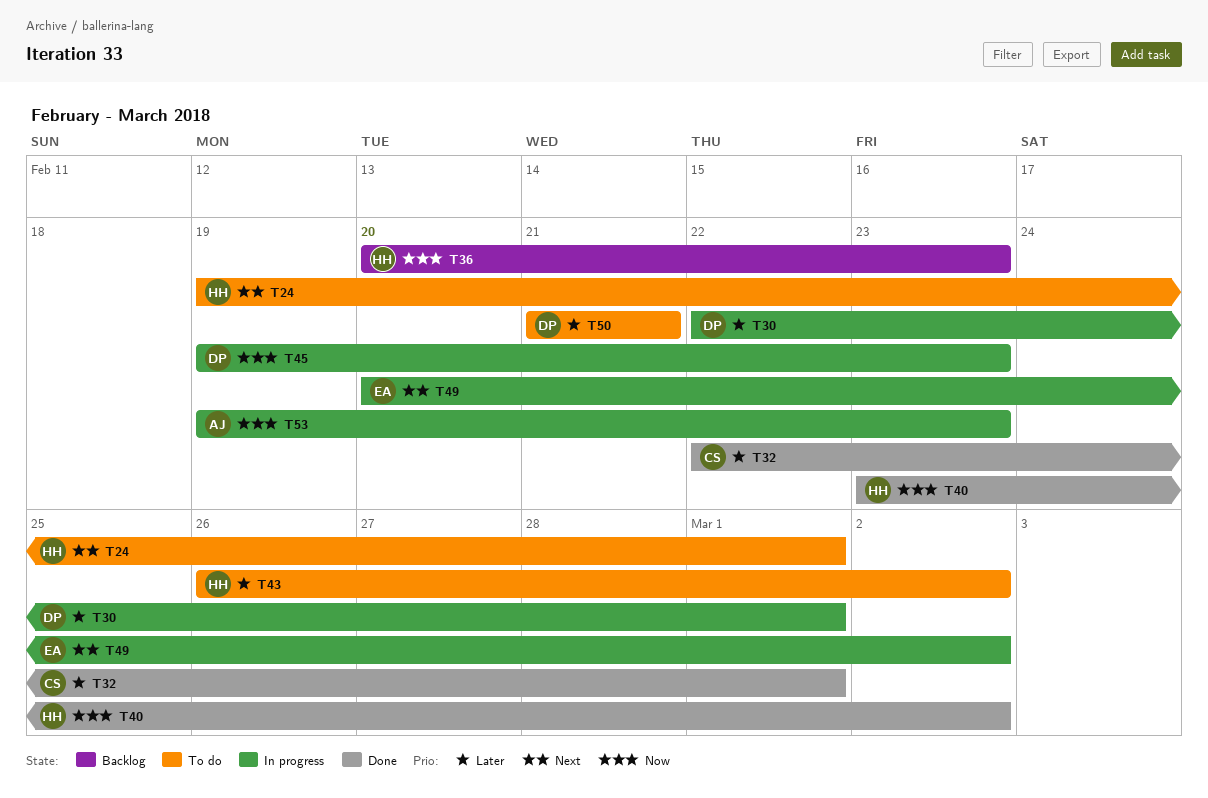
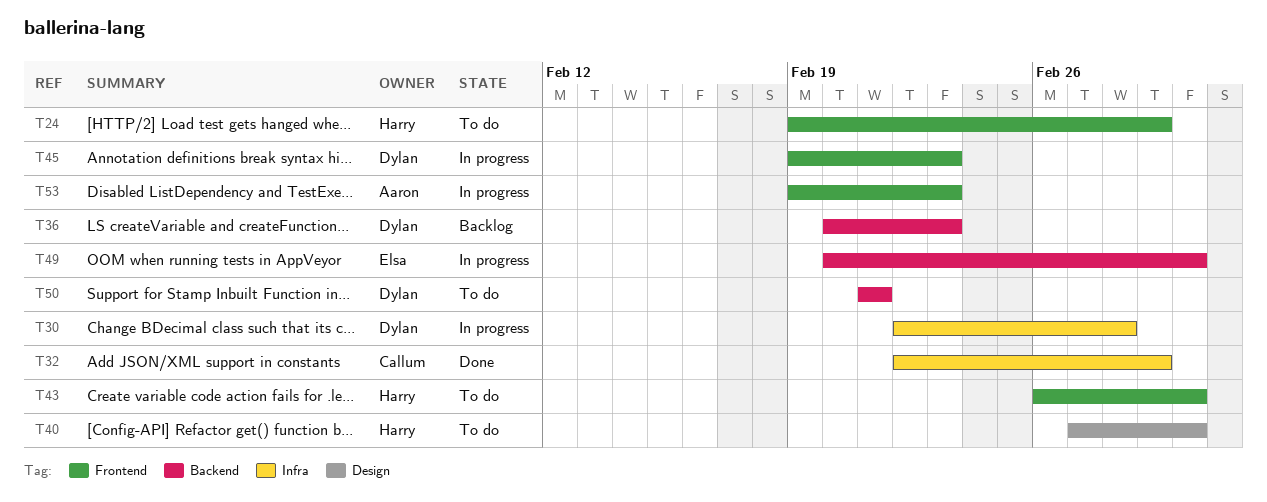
T30, due: Mar 1 -> Feb 28
T36, owner: Harry -> Dylan
T40, status: Done -> To do
T40, start: Feb 23 -> Feb 27

